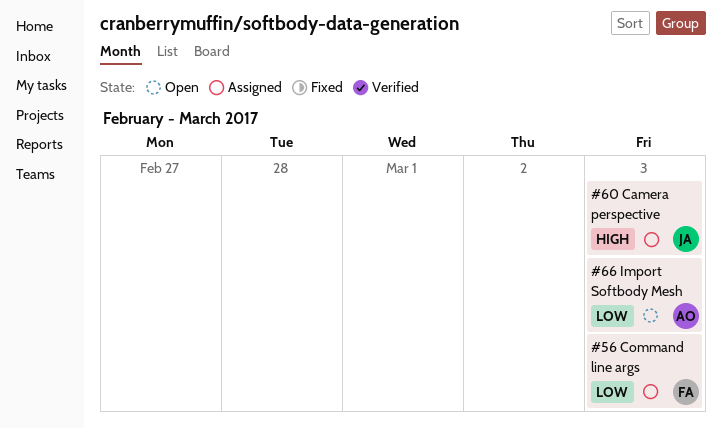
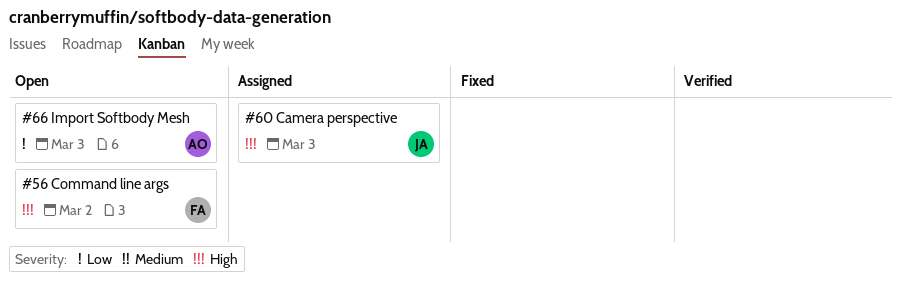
#56, status: Assigned -> Open
#56, priority: Low -> High
#56, due: Mar 3 -> Mar 2

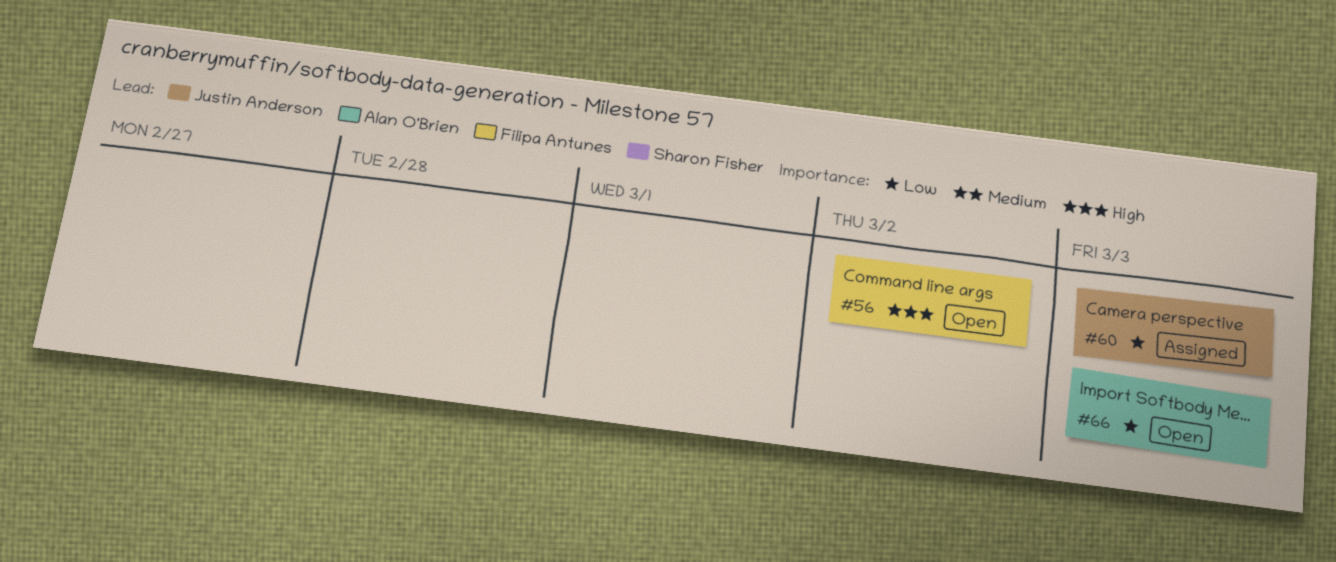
#60, priority: High -> Low

